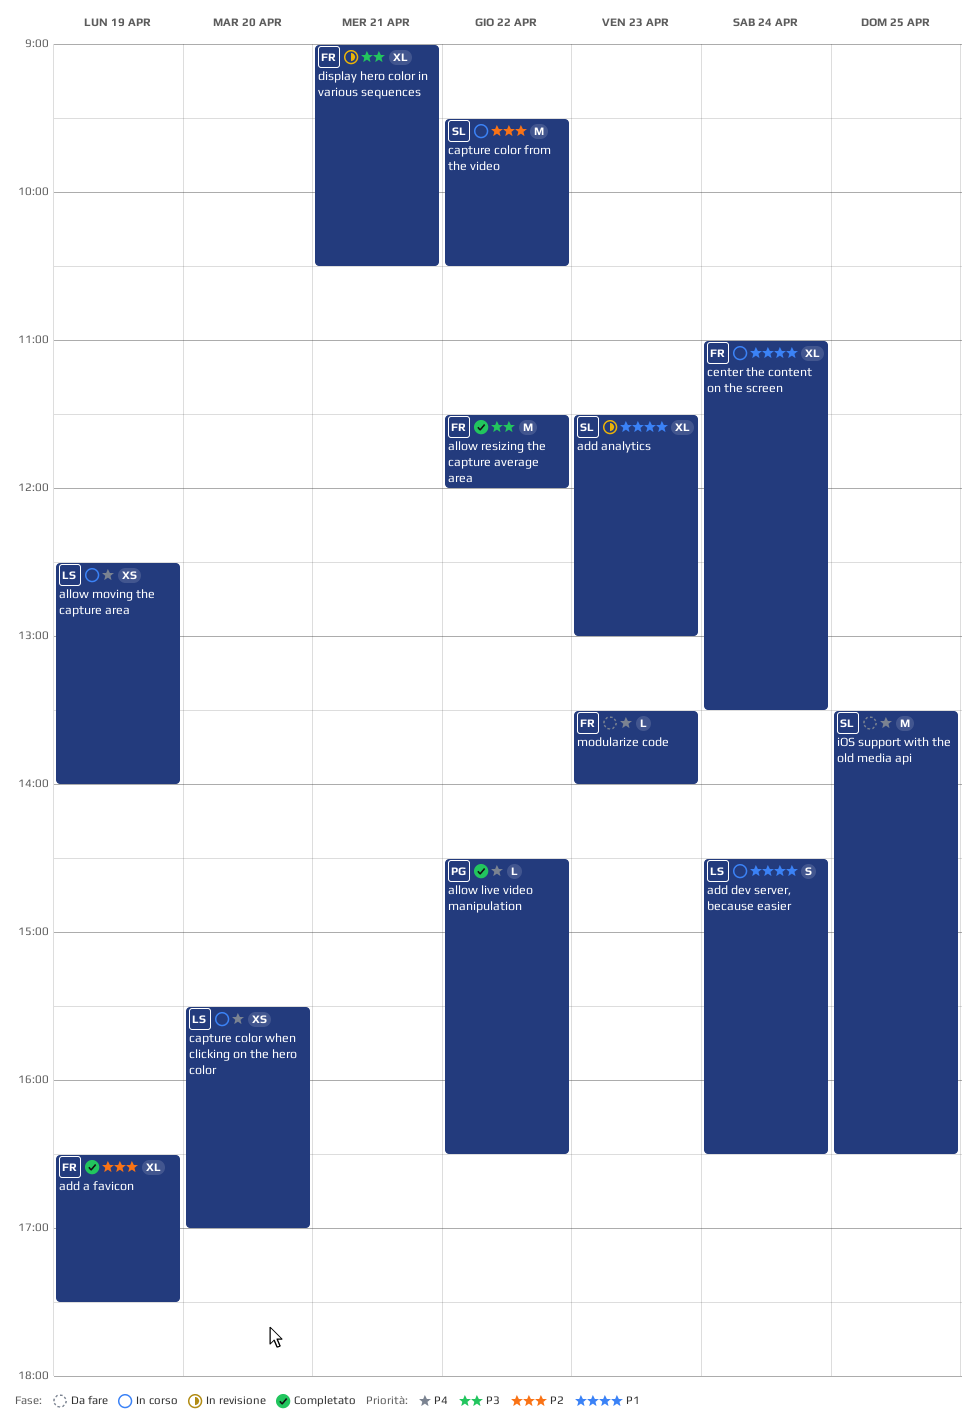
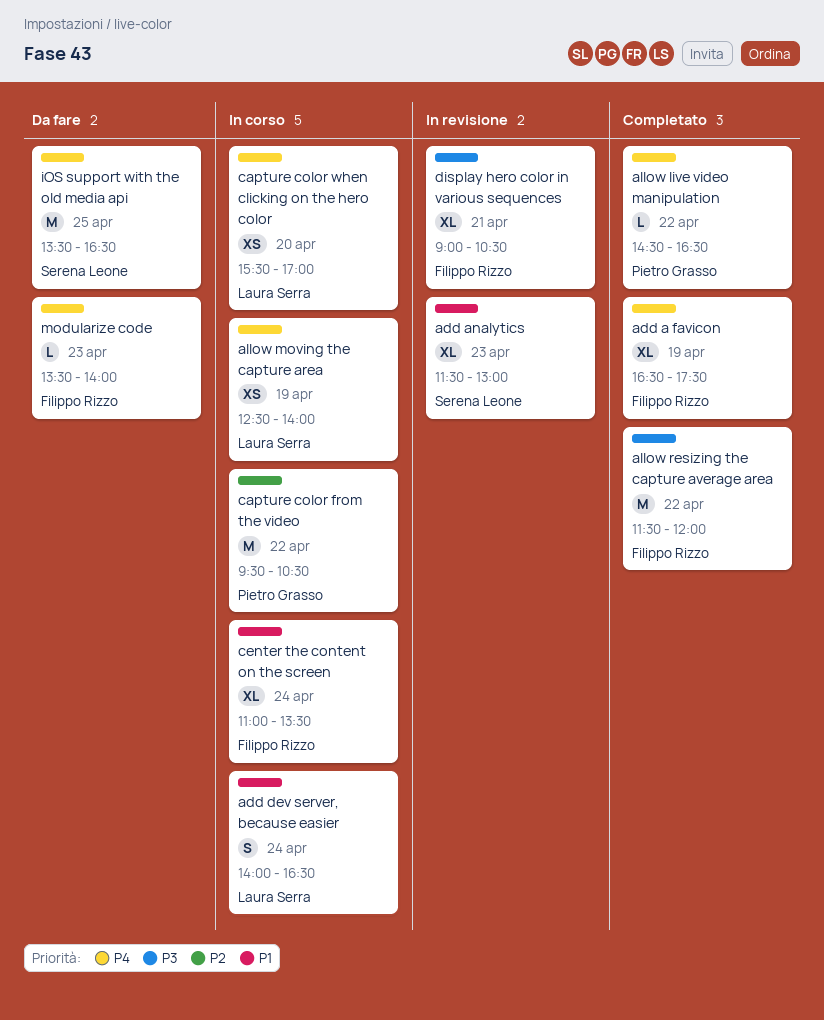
add a favicon, priority: P2 -> P4
add dev server, because easier, begins: 14:30 -> 14:00
capture color from the video, owner: Serena Leone -> Pietro Grasso

